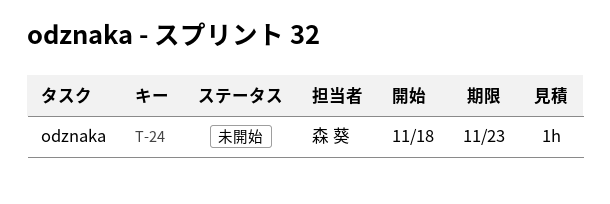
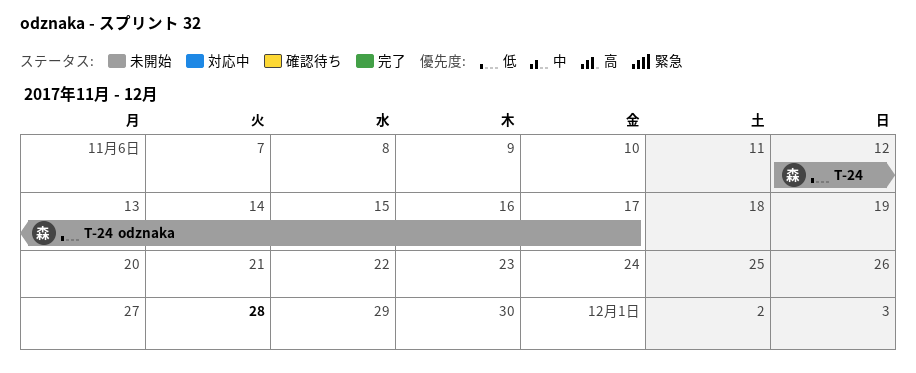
T-24, start: Nov 18 -> Nov 12
T-24, due: Nov 23 -> Nov 17

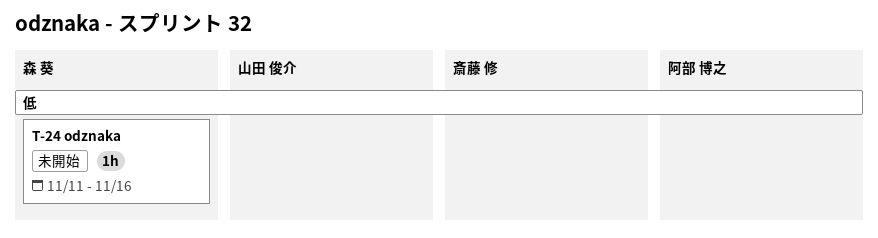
T-24, start: Nov 12 -> Nov 11
T-24, due: Nov 17 -> Nov 16

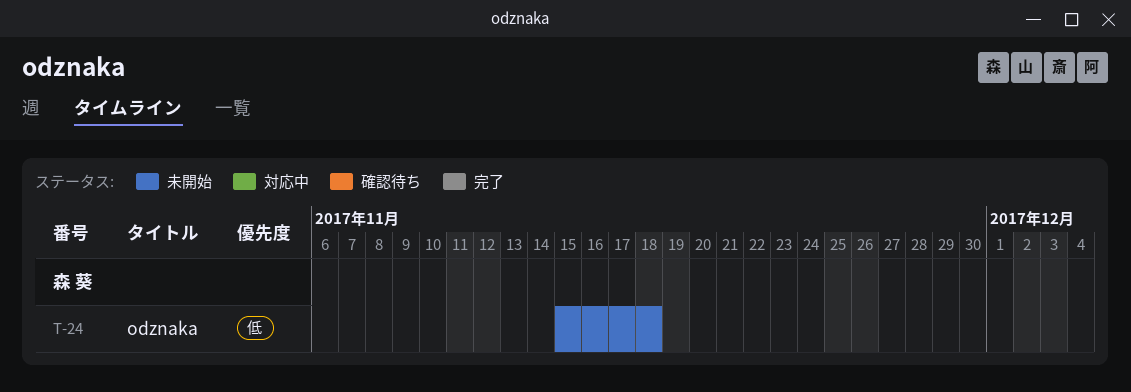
T-24, start: Nov 11 -> Nov 15
T-24, due: Nov 16 -> Nov 18

